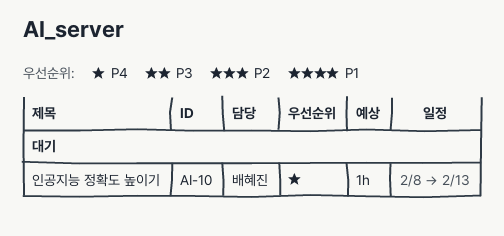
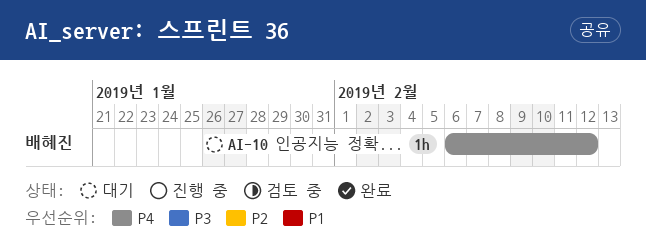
AI-10, start: Feb 8 -> Feb 6
AI-10, due: Feb 13 -> Feb 12

